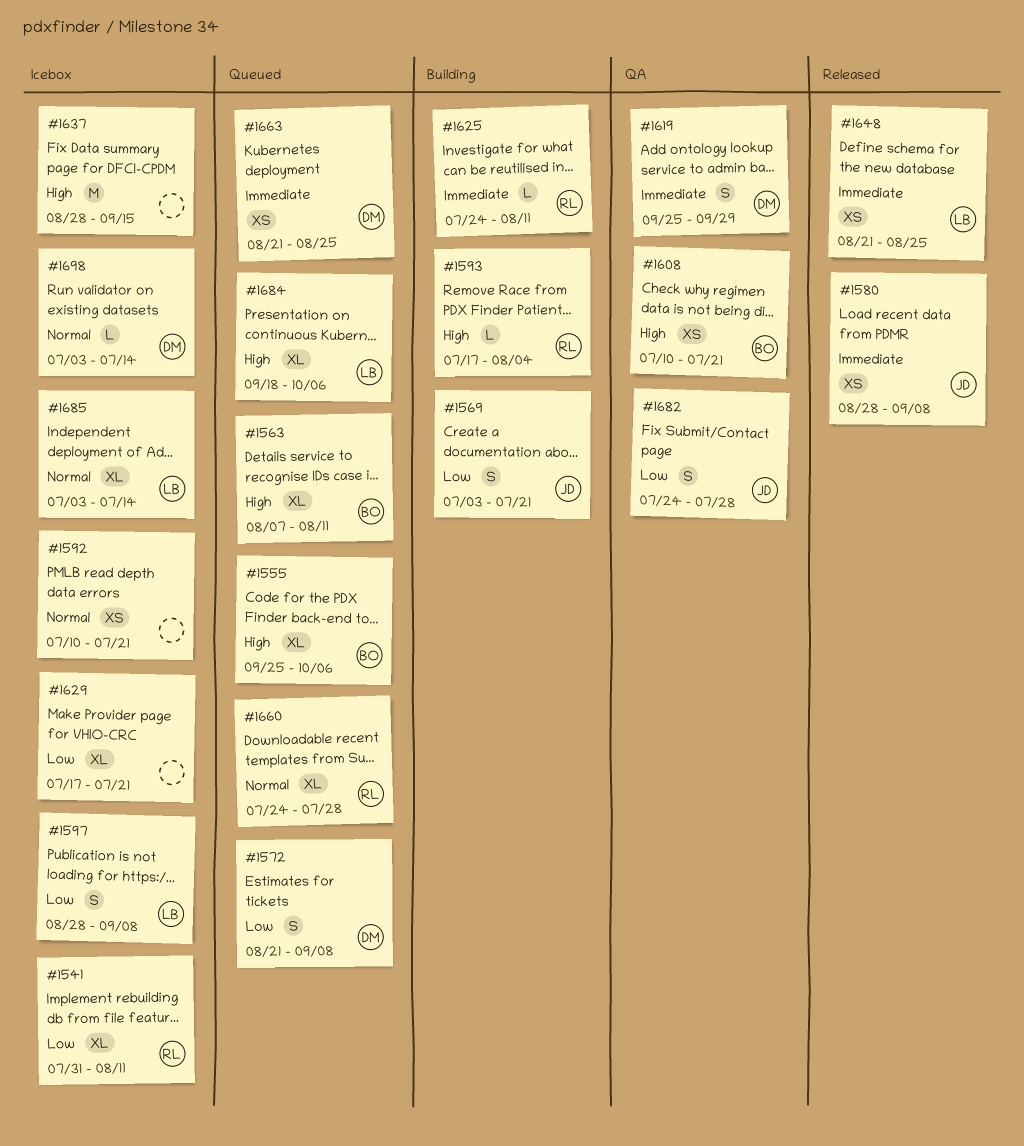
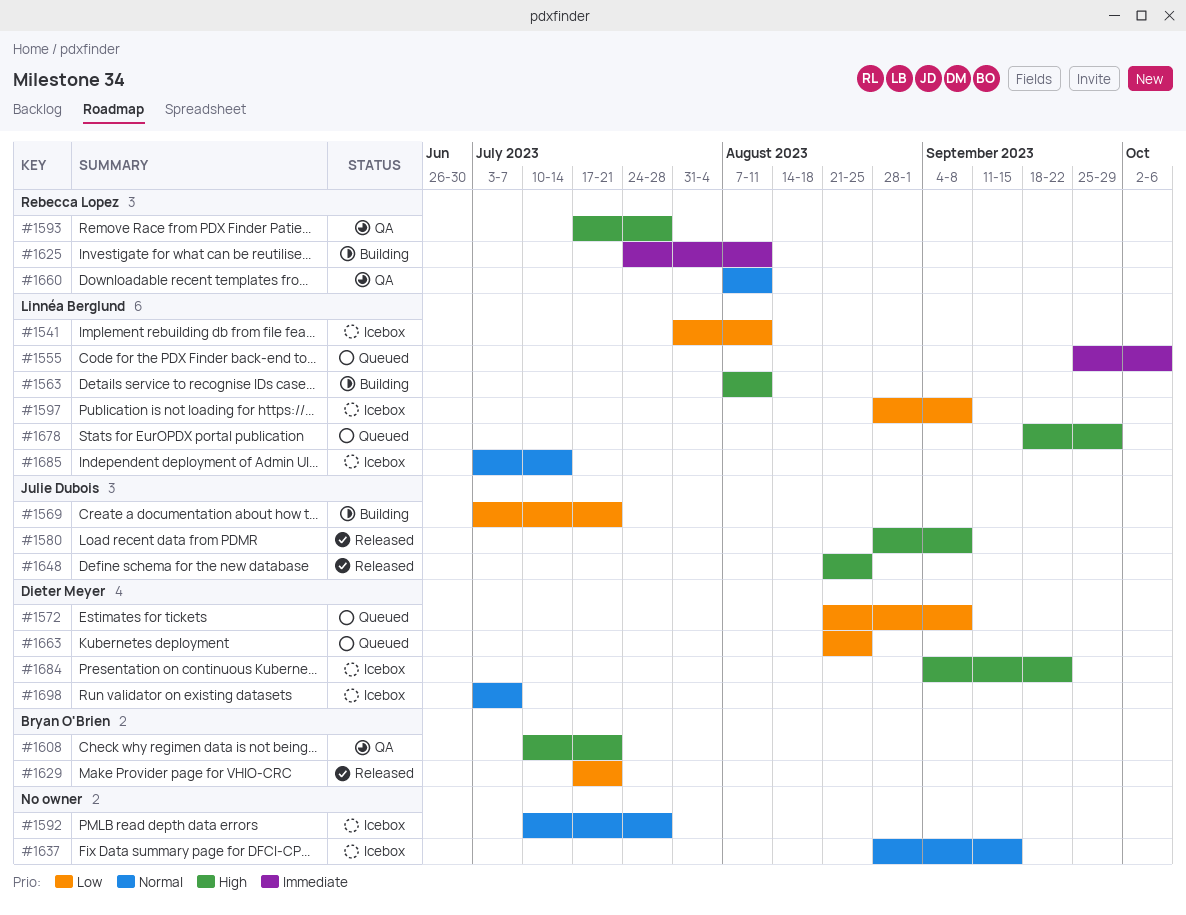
#1541, owner: Rebecca Lopez -> Linnéa Berglund
#1555, owner: Bryan O'Brien -> Linnéa Berglund
#1555, priority: High -> Immediate
#1563, status: Queued -> Building
#1563, owner: Bryan O'Brien -> Linnéa Berglund
#1580, priority: Immediate -> High
#1592, due: Jul 21 -> Jul 28
#1593, status: Building -> QA
#1593, due: Aug 4 -> Jul 28
#1619: present -> none
#1629, status: Icebox -> Released
#1629, owner: none -> Bryan O'Brien
#1637, priority: High -> Normal
#1648, owner: Linnéa Berglund -> Julie Dubois
#1648, priority: Immediate -> High
#1660, status: Queued -> QA
#1660, start: Jul 24 -> Aug 7
#1660, due: Jul 28 -> Aug 11
#1663, priority: Immediate -> Low
#1678: none -> present
#1682: present -> none
#1684, status: Queued -> Icebox
#1684, owner: Linnéa Berglund -> Dieter Meyer
#1684, start: Sep 18 -> Sep 4
#1684, due: Oct 6 -> Sep 22
#1698, due: Jul 14 -> Jul 7

